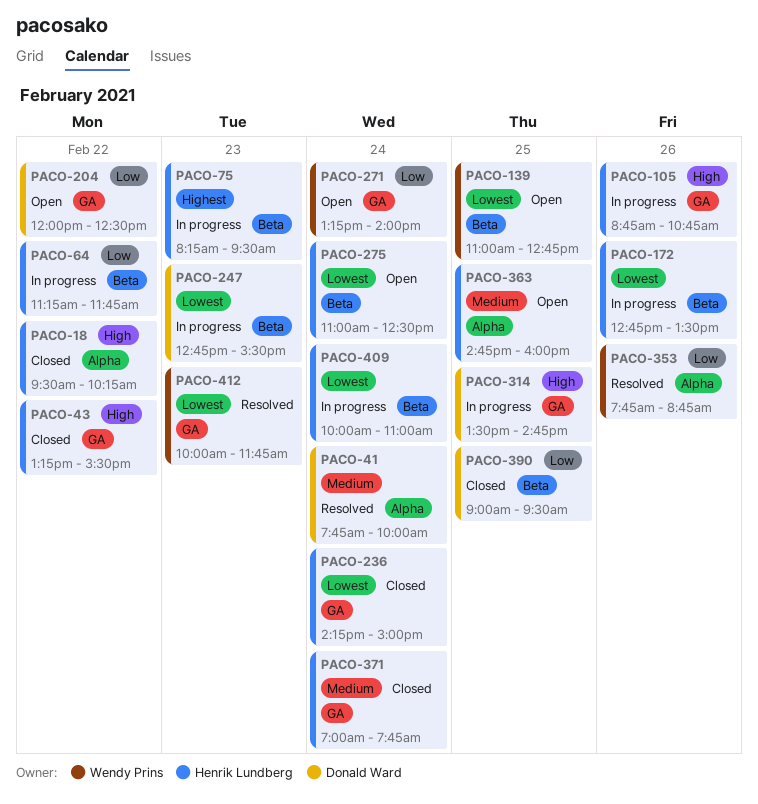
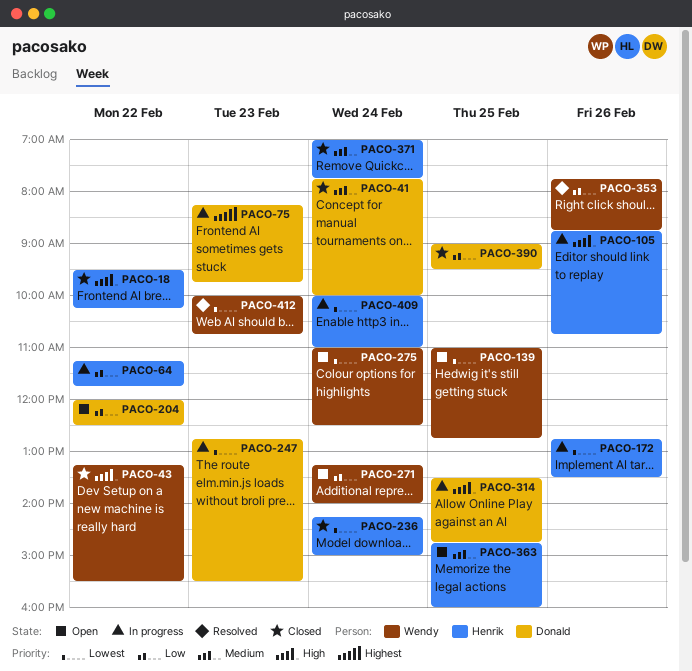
PACO-41, status: Resolved -> Closed
PACO-43, owner: Henrik Lundberg -> Wendy Prins
PACO-75, owner: Henrik Lundberg -> Donald Ward
PACO-75, ends: 09:30 -> 09:45
PACO-275, owner: Henrik Lundberg -> Wendy Prins
PACO-412, ends: 11:45 -> 10:45

